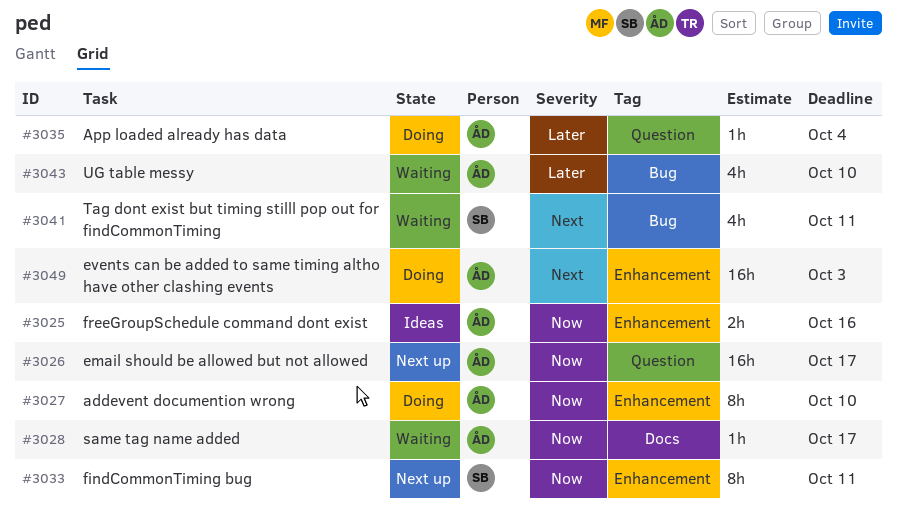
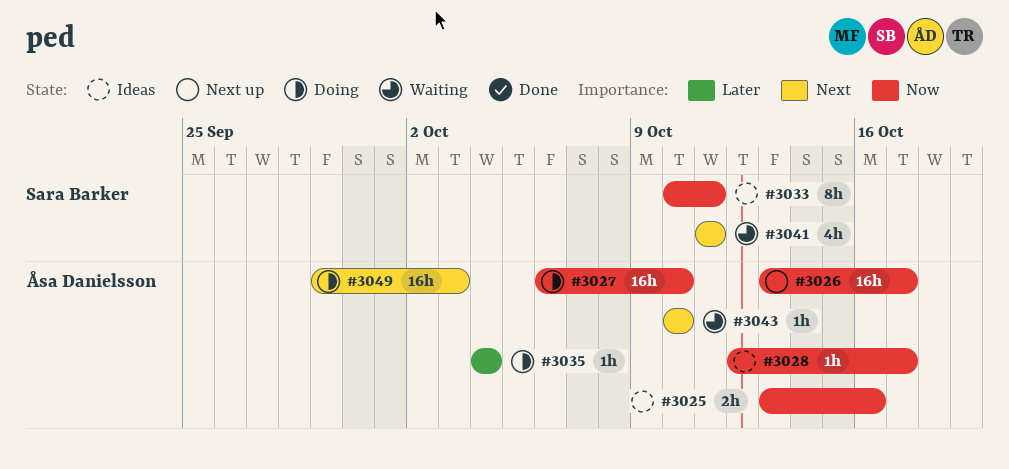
#3027, estimate: 8h -> 16h
#3028, status: Waiting -> Ideas
#3033, status: Next up -> Ideas
#3043, priority: Later -> Next
#3043, estimate: 4h -> 1h

